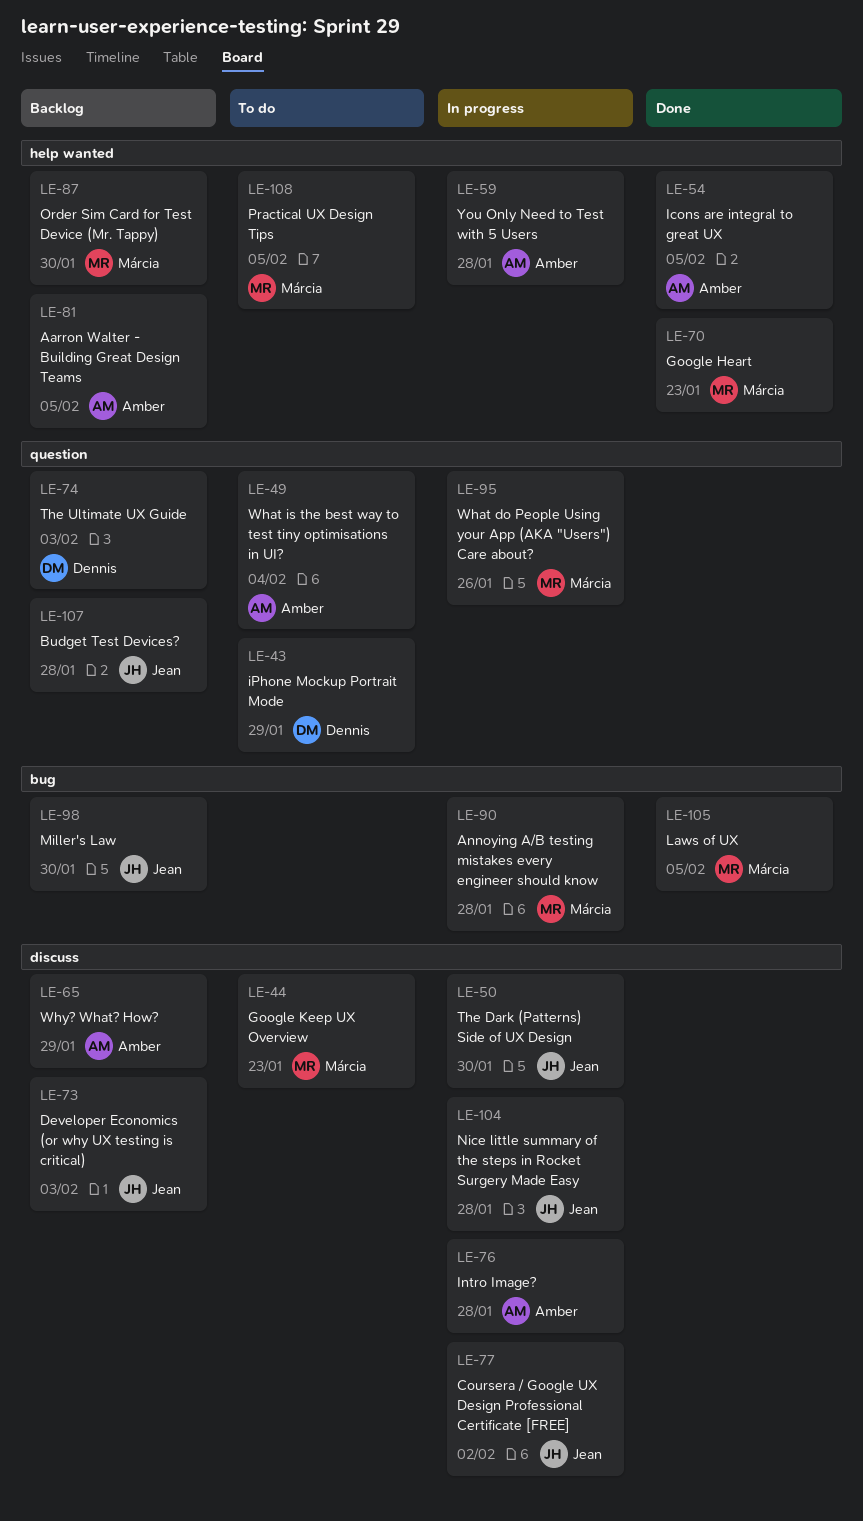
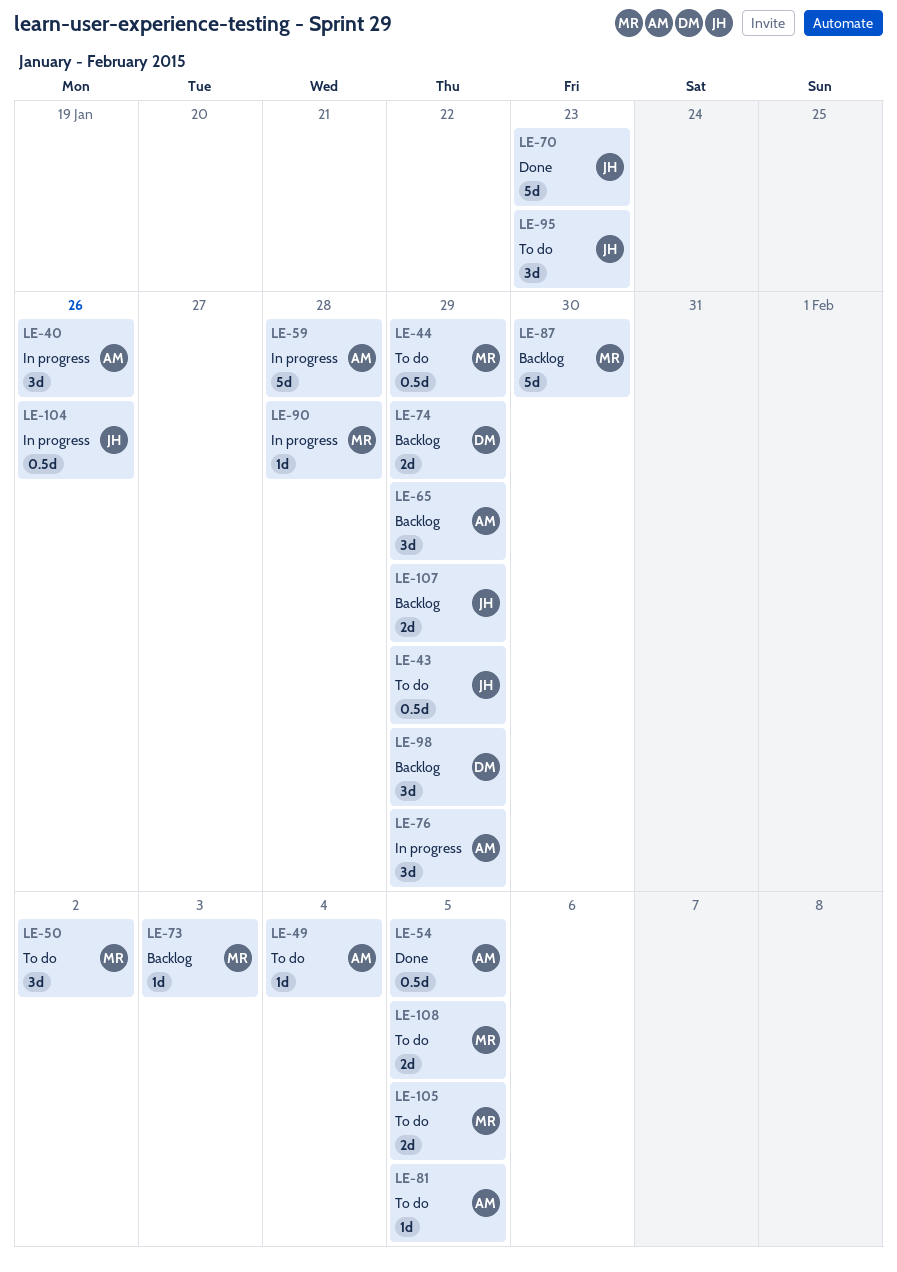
LE-40: none -> present
LE-43, owner: Dennis -> Jean
LE-44, due: Jan 23 -> Jan 29
LE-50, status: In progress -> To do
LE-50, owner: Jean -> Márcia
LE-50, due: Jan 30 -> Feb 2
LE-70, owner: Márcia -> Jean
LE-73, owner: Jean -> Márcia
LE-74, due: Feb 3 -> Jan 29
LE-76, due: Jan 28 -> Jan 29
LE-77: present -> none
LE-81, status: Backlog -> To do
LE-95, status: In progress -> To do
LE-95, owner: Márcia -> Jean
LE-95, due: Jan 26 -> Jan 23
LE-98, owner: Jean -> Dennis
LE-98, due: Jan 30 -> Jan 29
LE-104, due: Jan 28 -> Jan 26
LE-105, status: Done -> To do
LE-107, due: Jan 28 -> Jan 29

